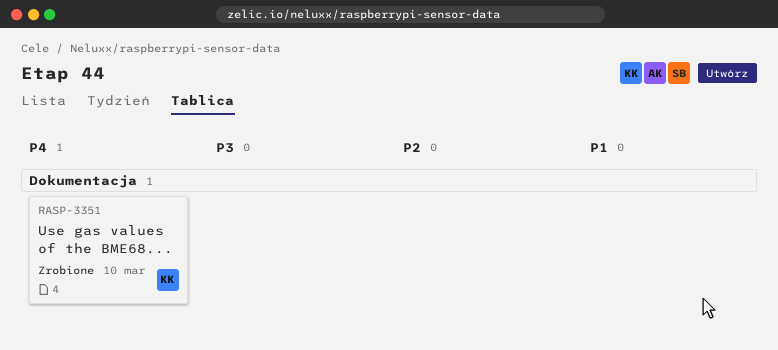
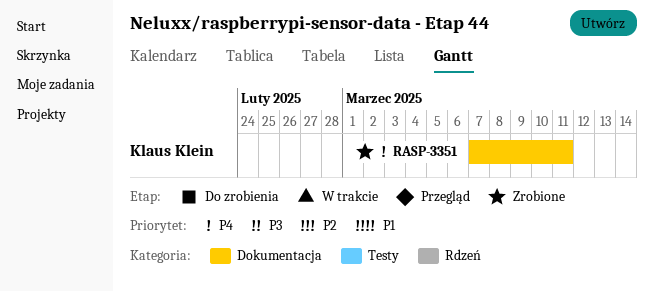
RASP-3351, due: Mar 10 -> Mar 11

